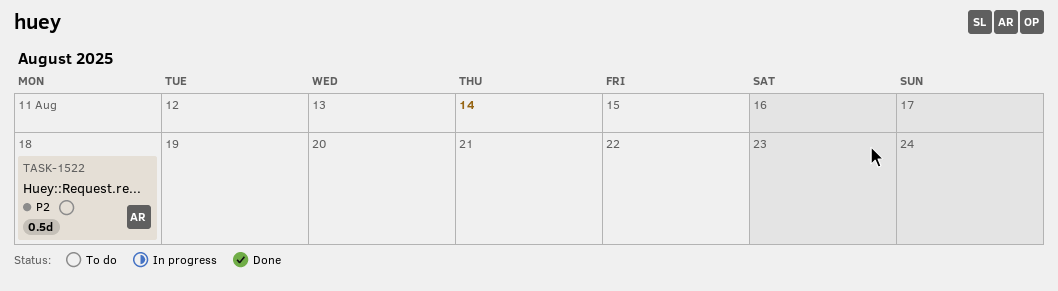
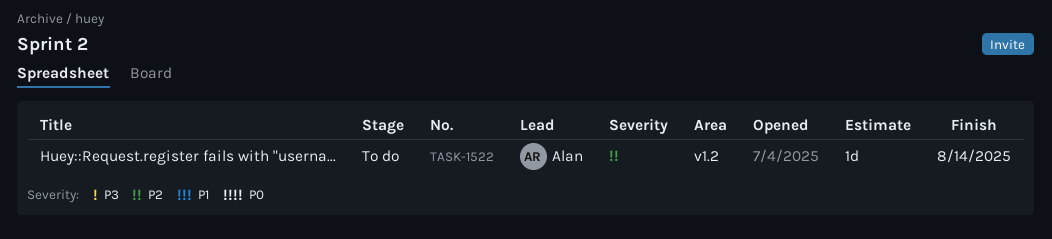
TASK-1522, estimate: 0.5d -> 1d
TASK-1522, due: Aug 18 -> Aug 14

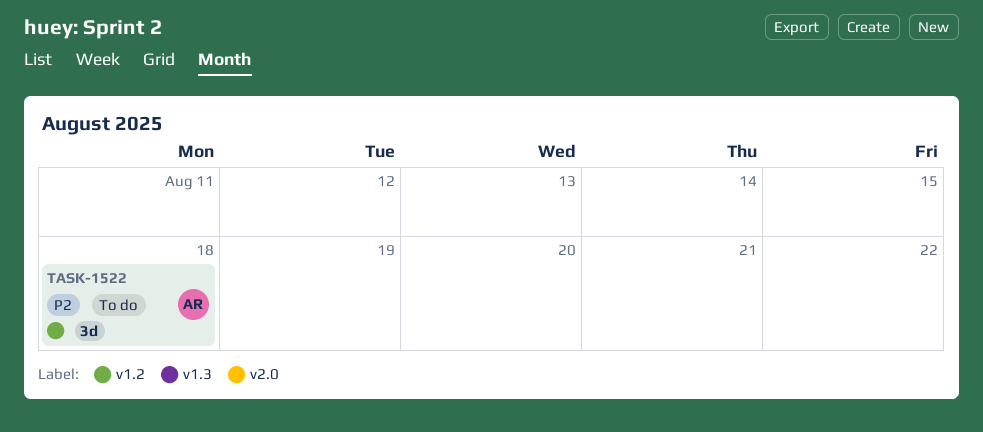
TASK-1522, estimate: 1d -> 3d
TASK-1522, due: Aug 14 -> Aug 18

